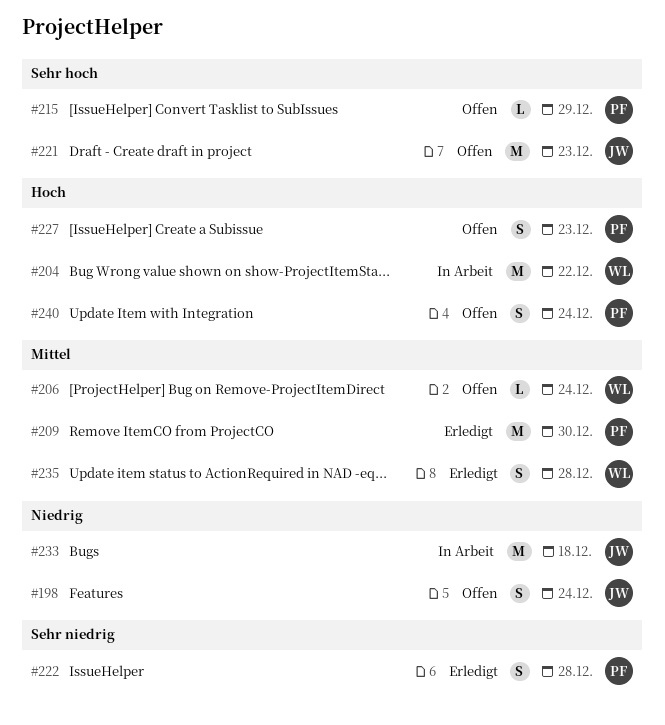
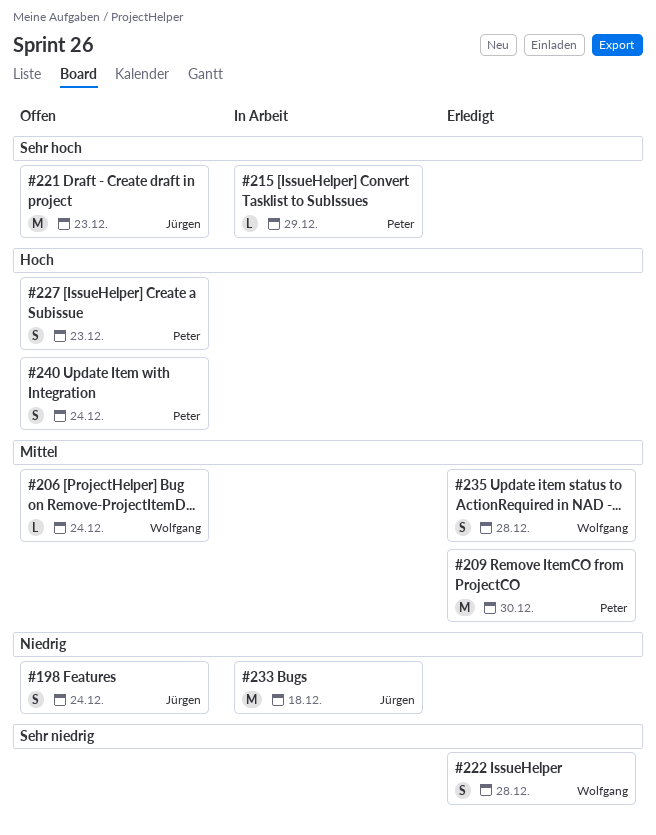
#204: present -> none
#215, status: Offen -> In Arbeit
#222, owner: Peter -> Wolfgang

